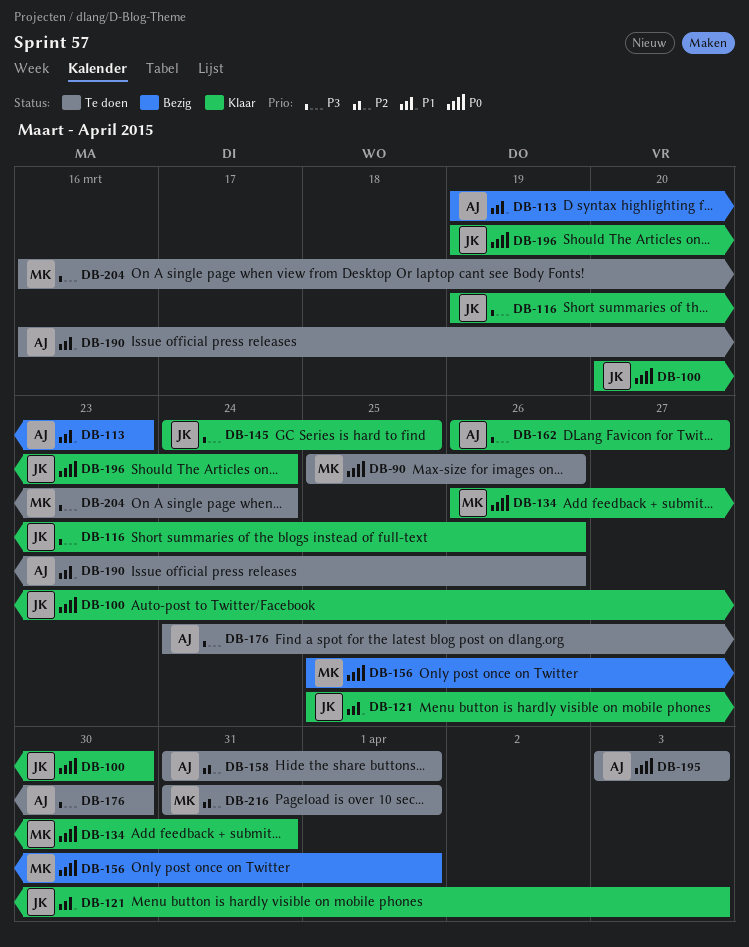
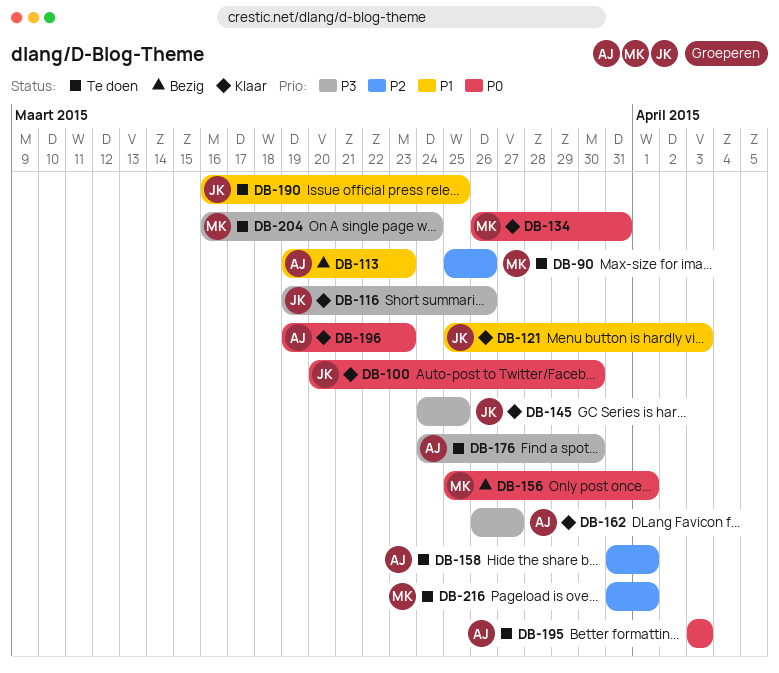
DB-90, priority: P0 -> P2
DB-190, owner: AJ -> JK
DB-190, due: Mar 26 -> Mar 25
DB-196, owner: JK -> AJ
DB-196, due: Mar 24 -> Mar 23

